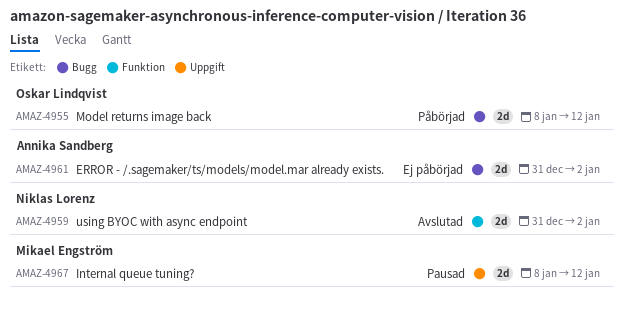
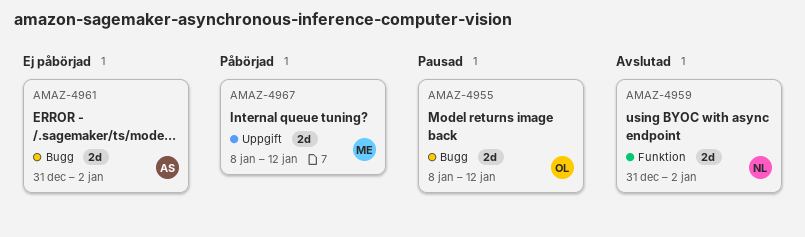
AMAZ-4955, status: Påbörjad -> Pausad
AMAZ-4967, status: Pausad -> Påbörjad

